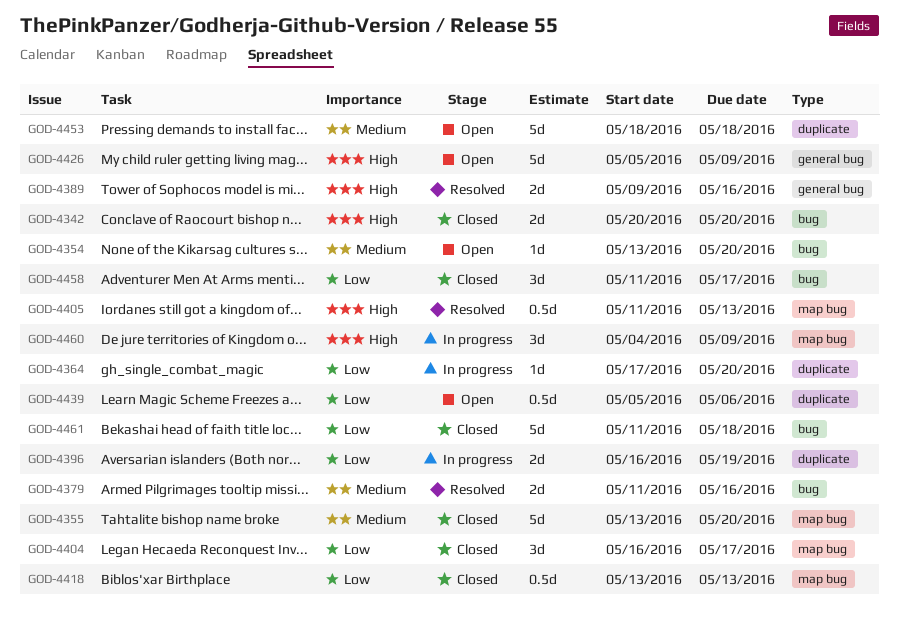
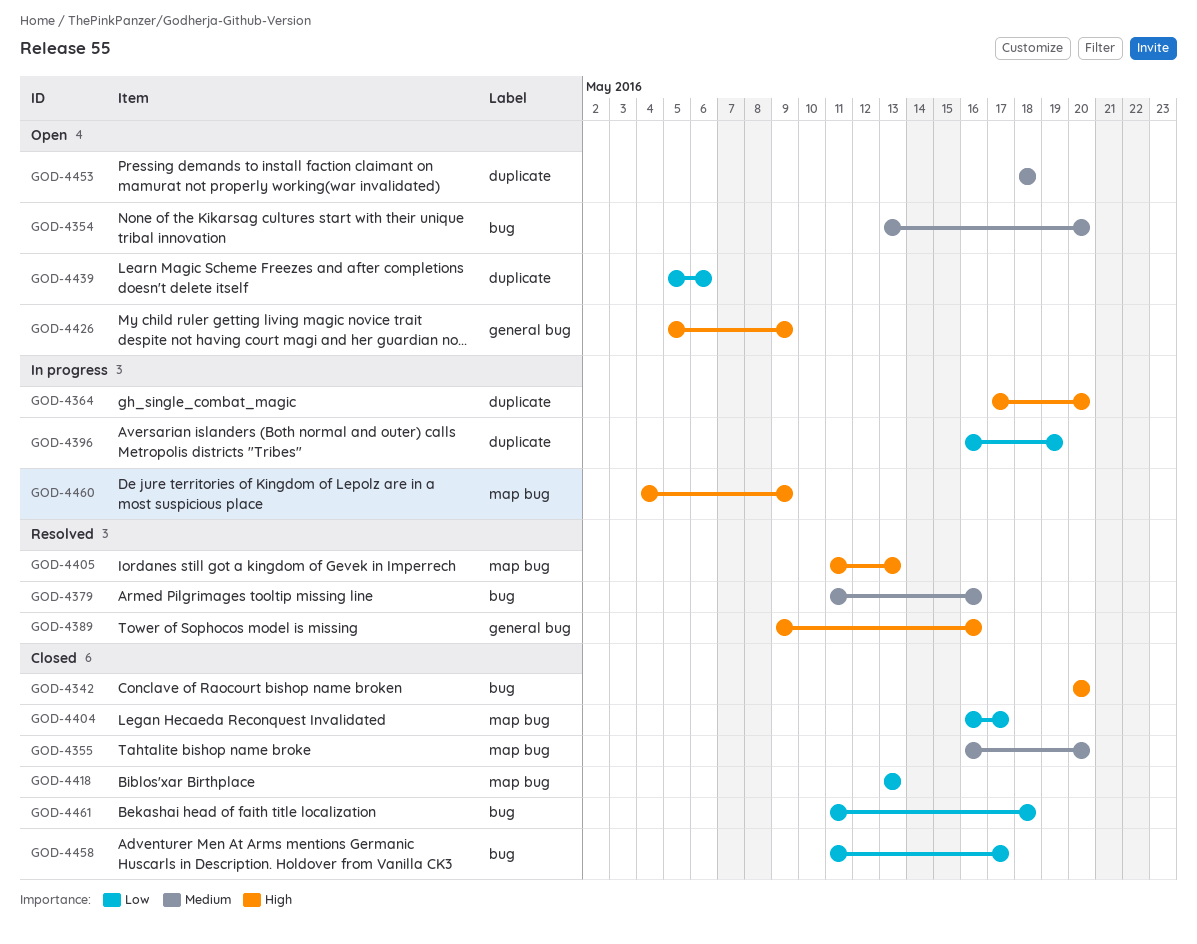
GOD-4355, start: May 13 -> May 16
GOD-4364, priority: Low -> High

